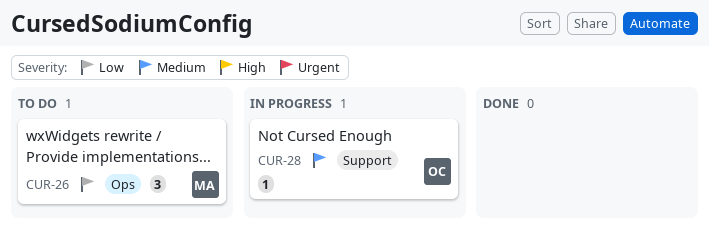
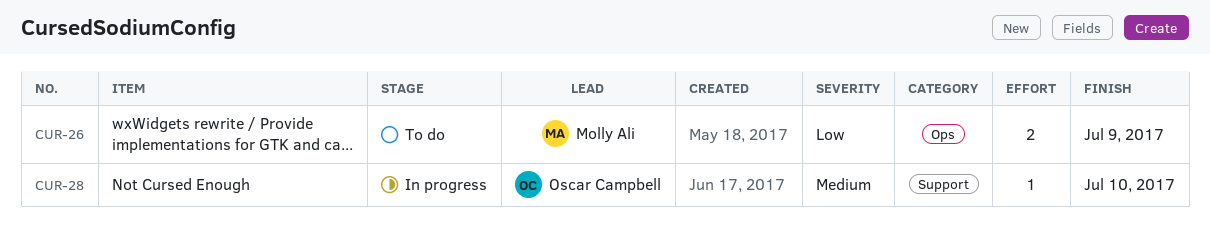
CUR-26, estimate: 3 -> 2

